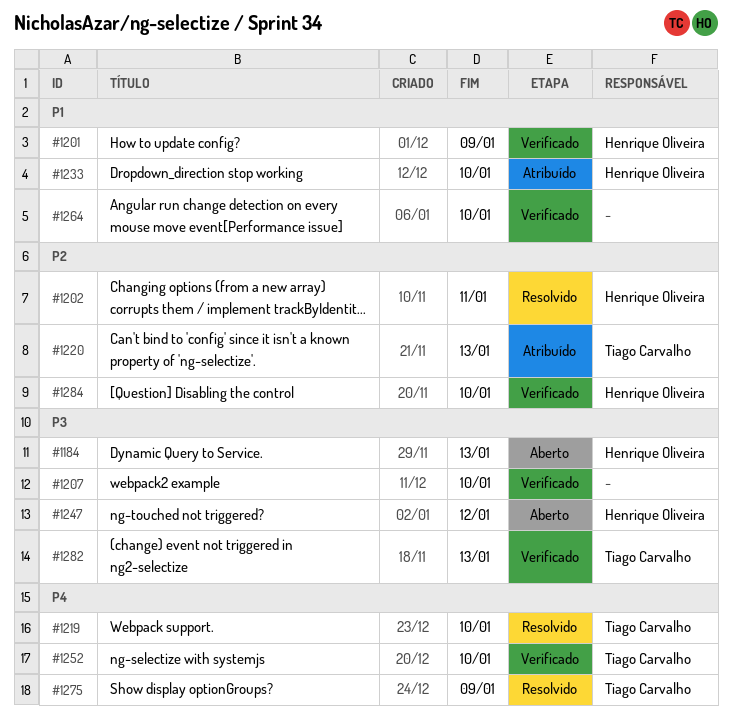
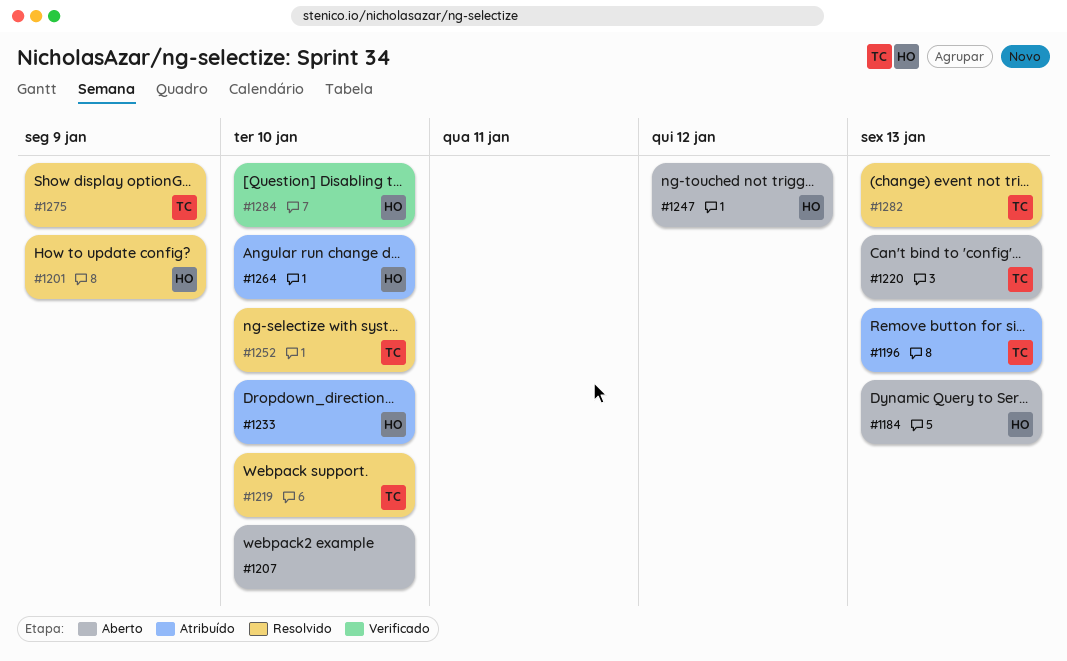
#1196: none -> present
#1201, status: Verificado -> Resolvido
#1202: present -> none
#1207, status: Verificado -> Aberto
#1220, status: Atribuído -> Aberto
#1252, status: Verificado -> Resolvido
#1264, status: Verificado -> Atribuído
#1264, owner: none -> Henrique Oliveira
#1282, status: Verificado -> Resolvido

